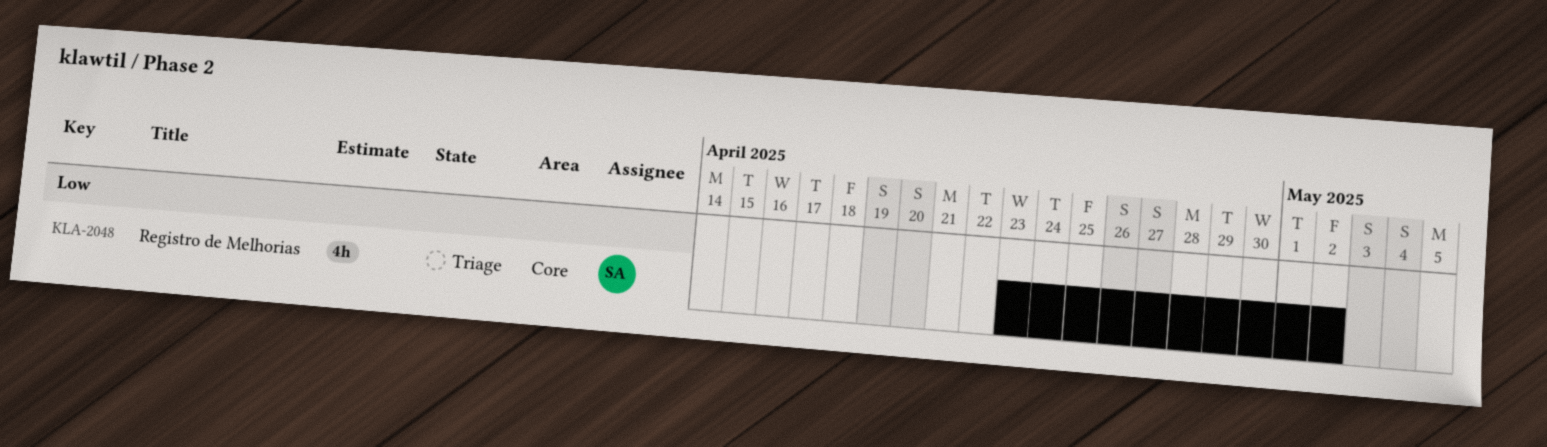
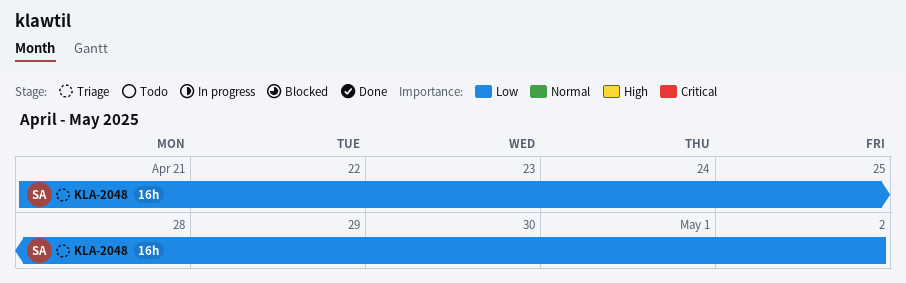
KLA-2048, estimate: 4h -> 16h
KLA-2048, start: Apr 23 -> Apr 21

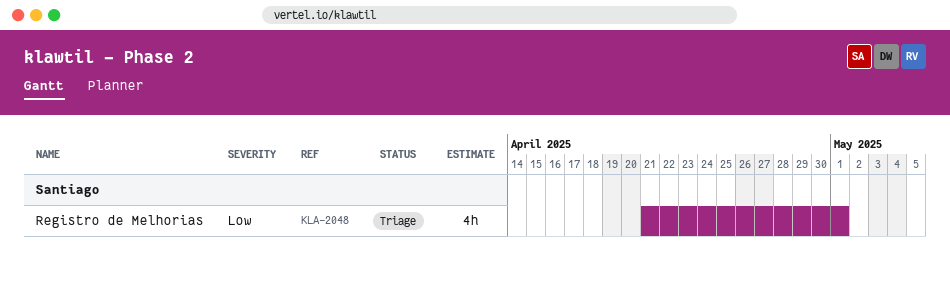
KLA-2048, estimate: 16h -> 4h
KLA-2048, due: May 2 -> May 1

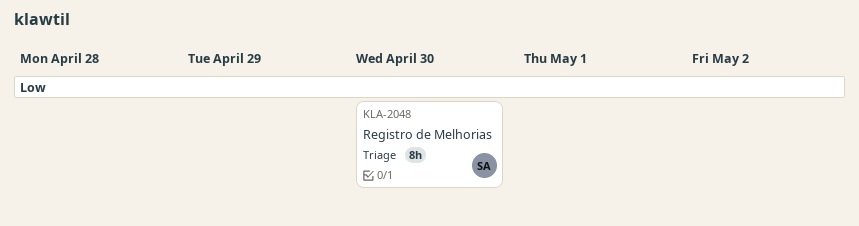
KLA-2048, estimate: 4h -> 8h
KLA-2048, due: May 1 -> Apr 30

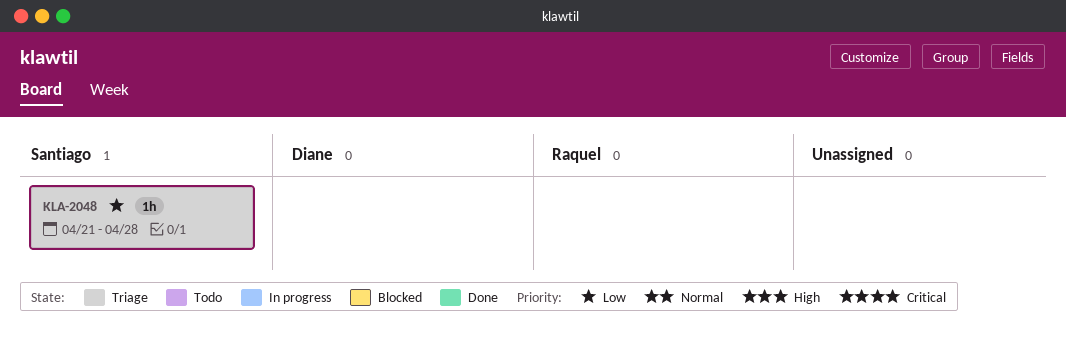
KLA-2048, estimate: 8h -> 1h
KLA-2048, due: Apr 30 -> Apr 28

